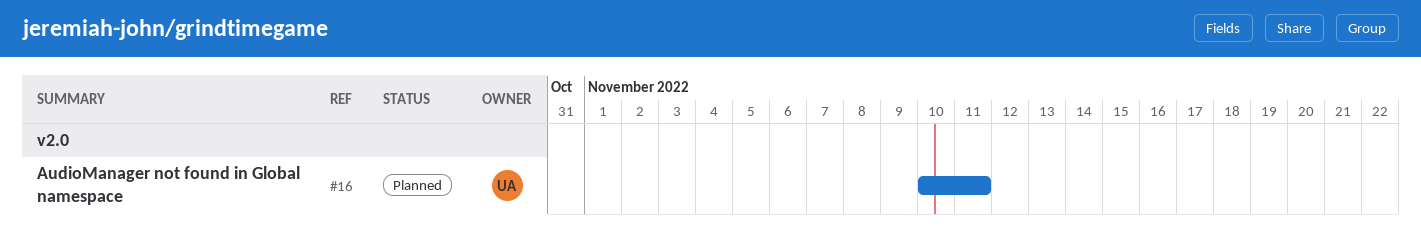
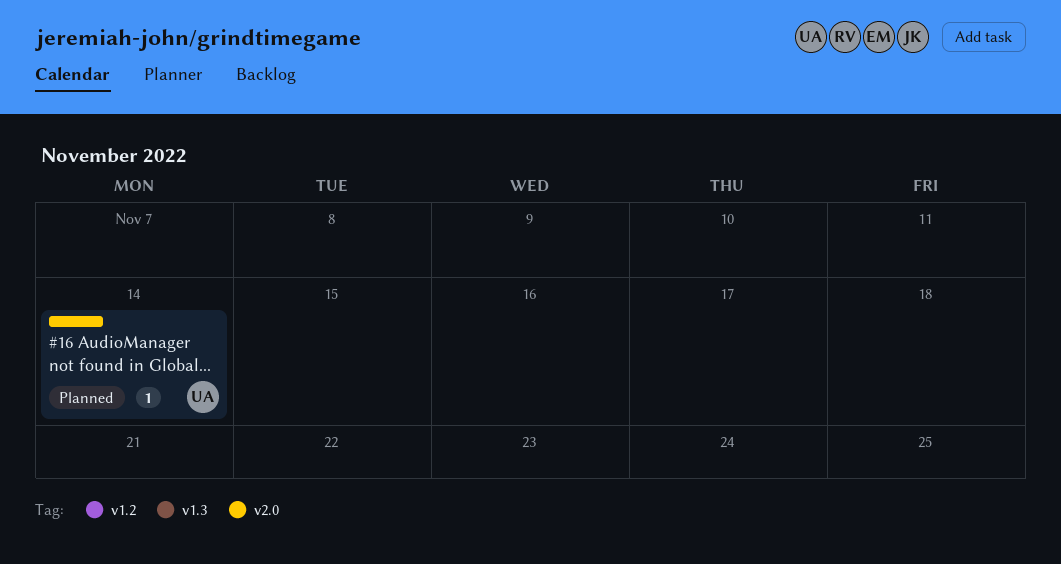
#16, due: Nov 11 -> Nov 14

